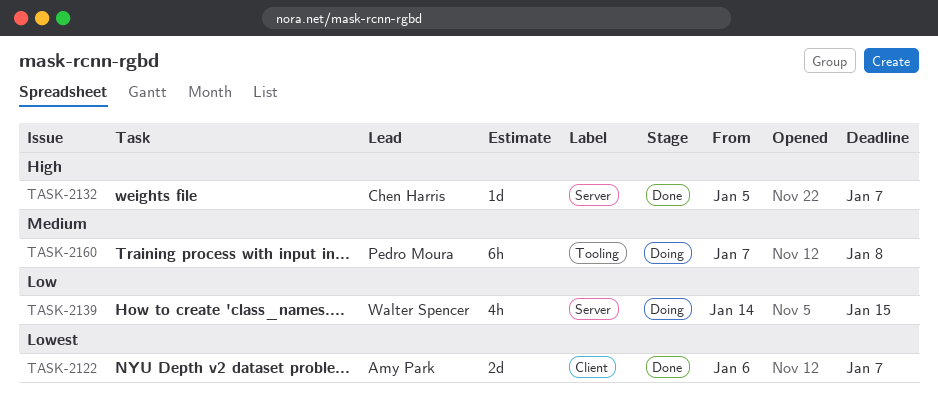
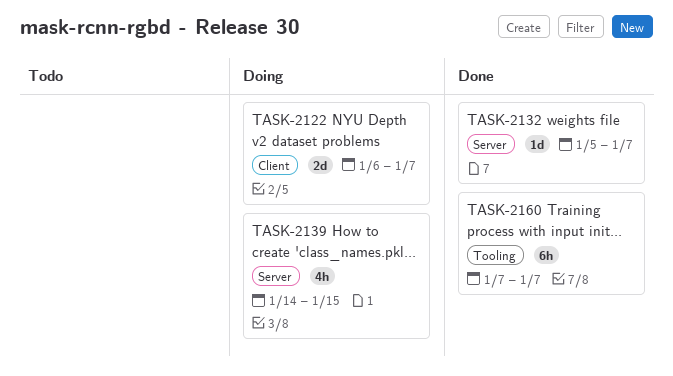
TASK-2122, status: Done -> Doing
TASK-2160, status: Doing -> Done
TASK-2160, due: Jan 8 -> Jan 7

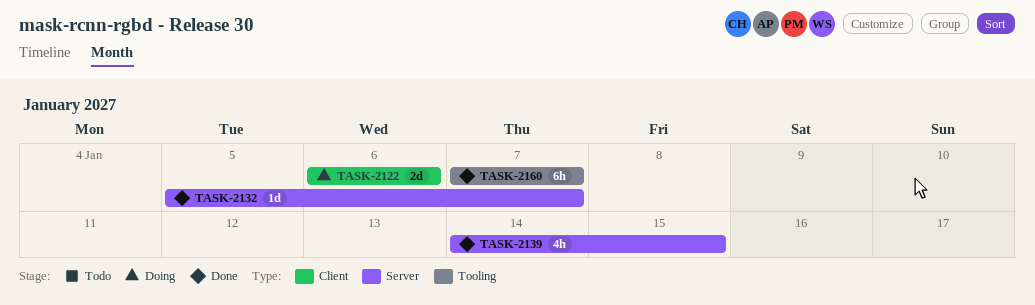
TASK-2122, due: Jan 7 -> Jan 6
TASK-2139, status: Doing -> Done

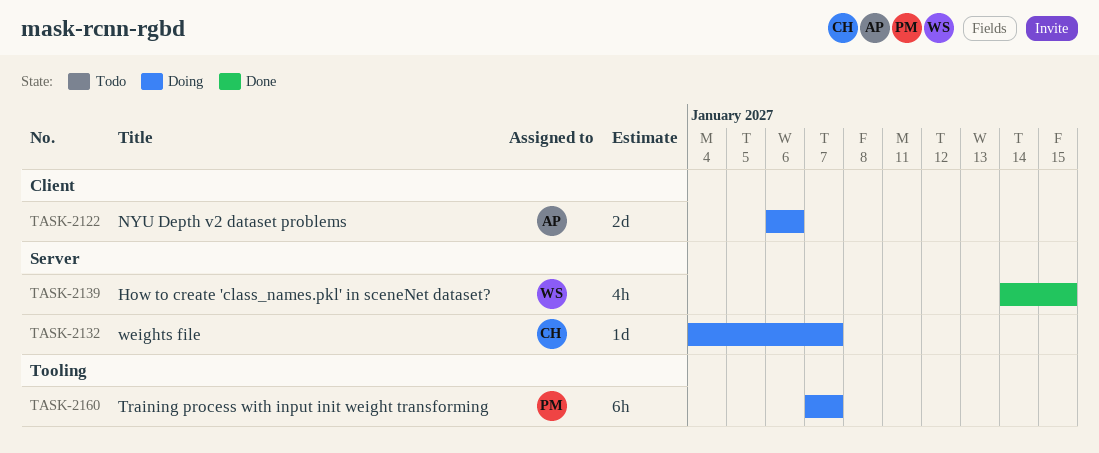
TASK-2132, status: Done -> Doing
TASK-2132, start: Jan 5 -> Jan 4
TASK-2160, status: Done -> Doing

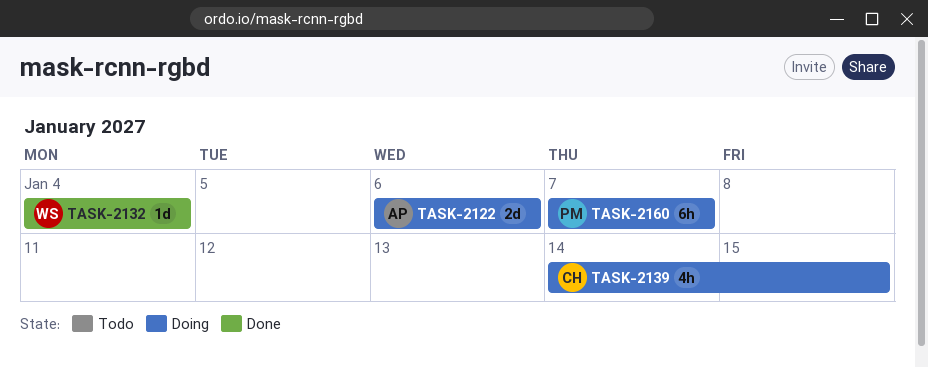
TASK-2132, status: Doing -> Done
TASK-2132, owner: CH -> WS
TASK-2132, due: Jan 7 -> Jan 4
TASK-2139, status: Done -> Doing
TASK-2139, owner: WS -> CH

